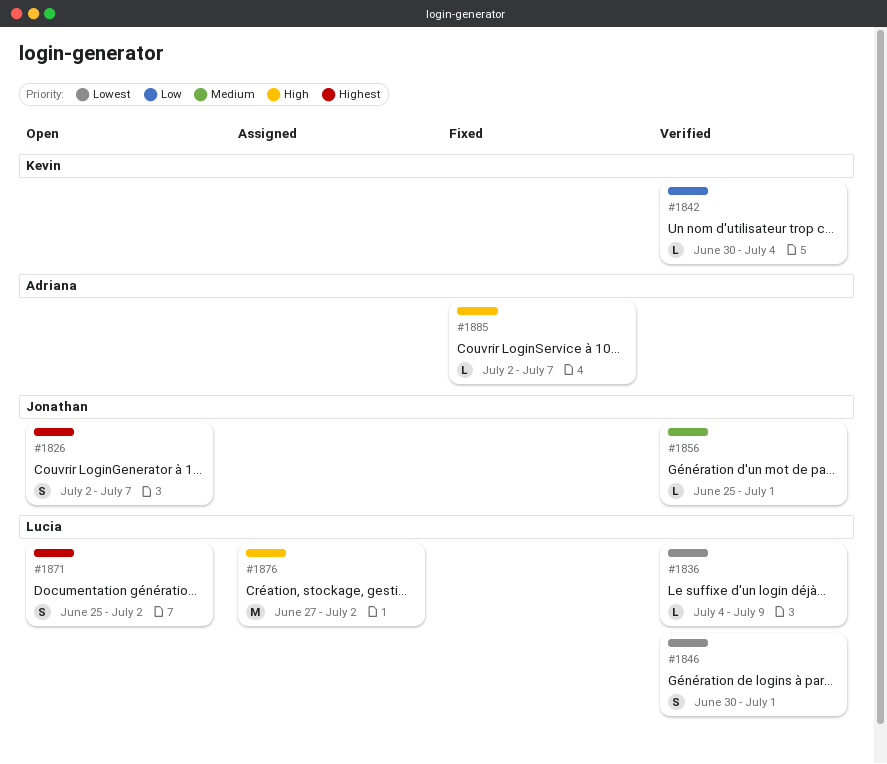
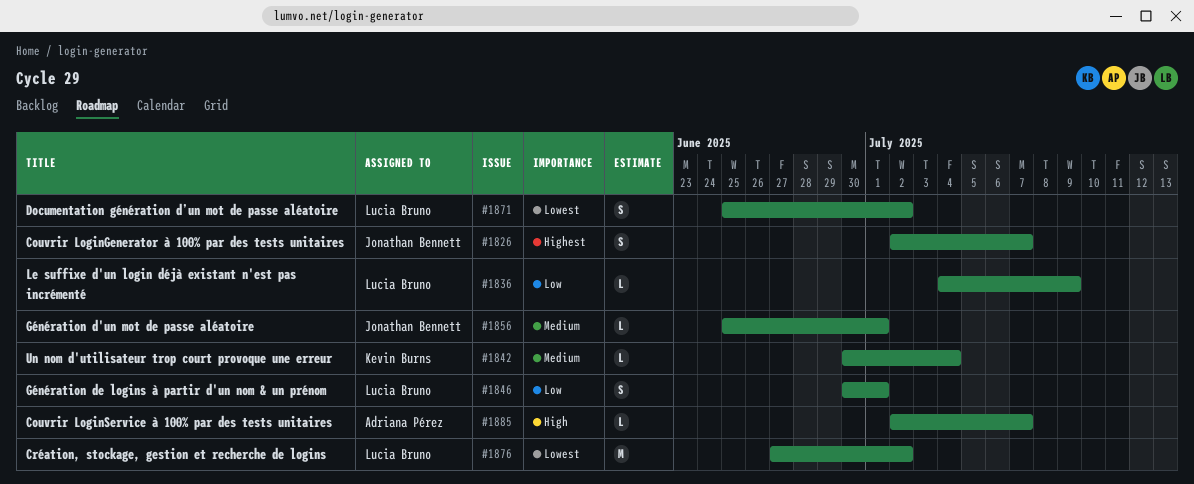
#1836, priority: Lowest -> Low
#1842, priority: Low -> Medium
#1846, priority: Lowest -> Low
#1871, priority: Highest -> Lowest
#1876, priority: High -> Lowest

